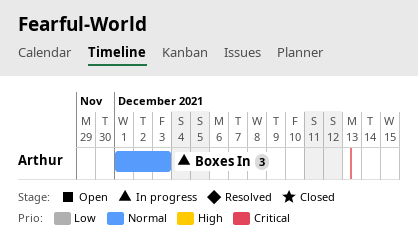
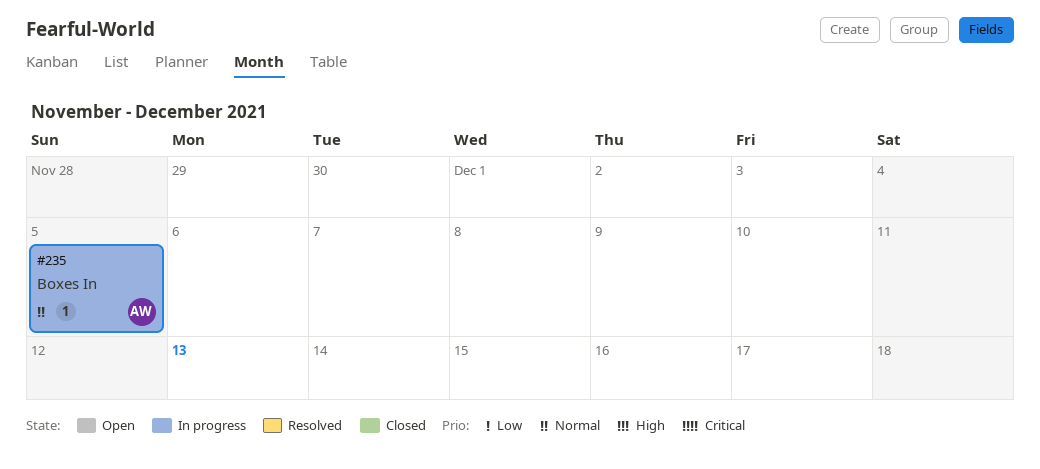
Boxes In, estimate: 3 -> 1
Boxes In, due: Dec 3 -> Dec 5

